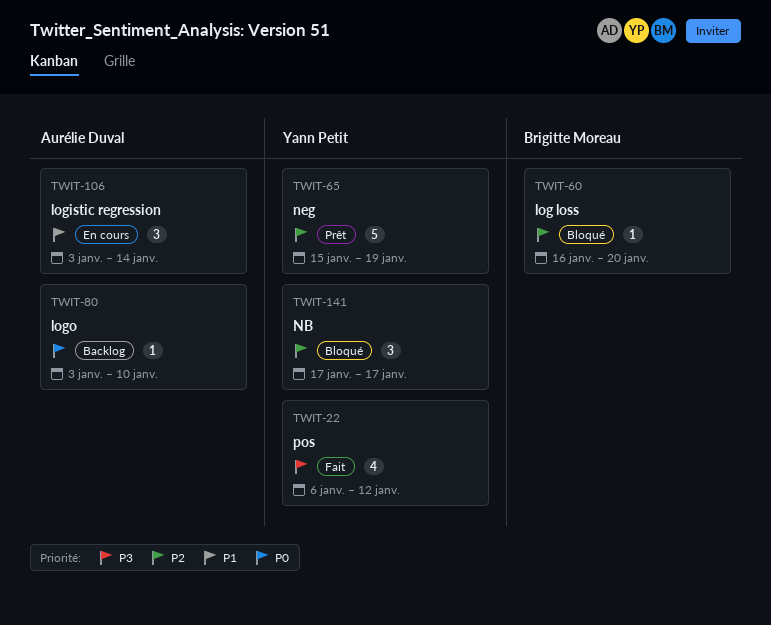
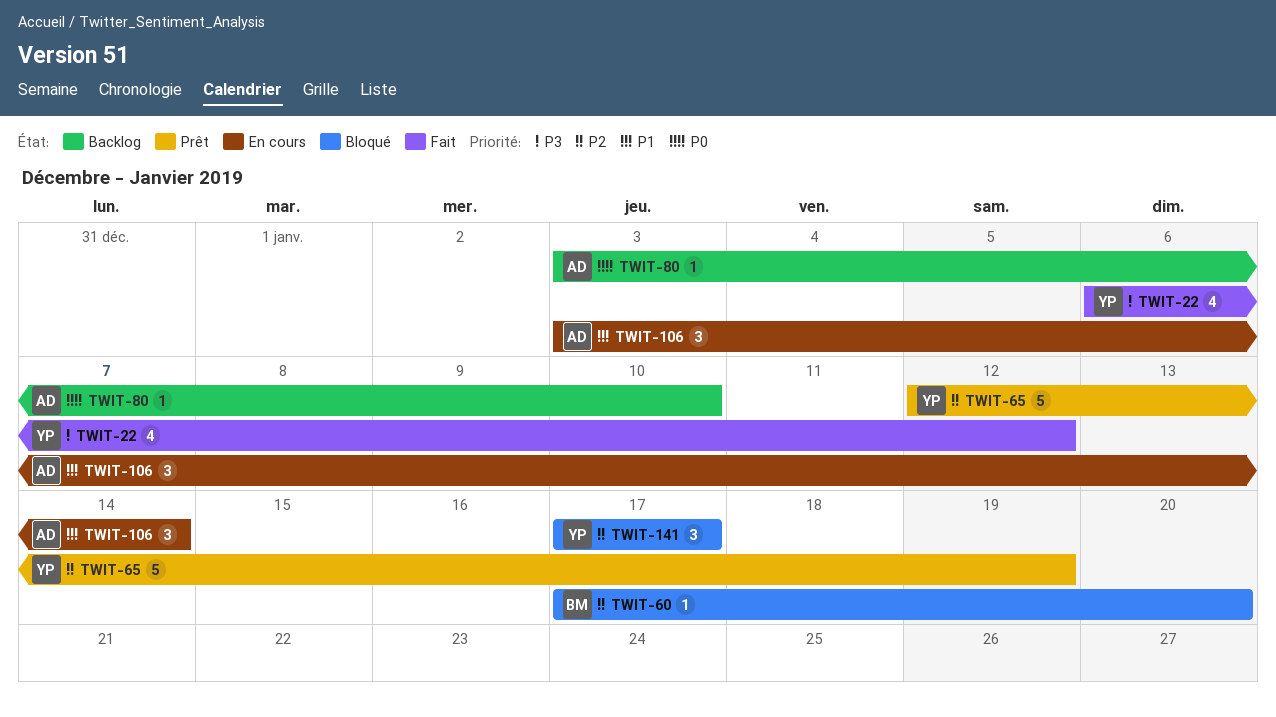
TWIT-60, start: Jan 16 -> Jan 17
TWIT-65, start: Jan 15 -> Jan 12

